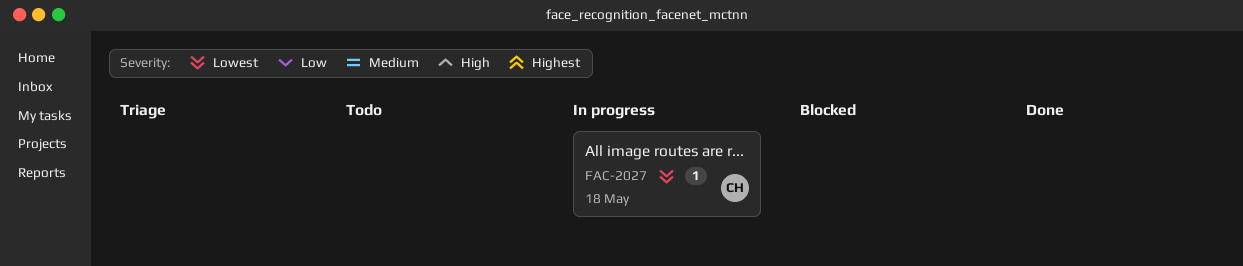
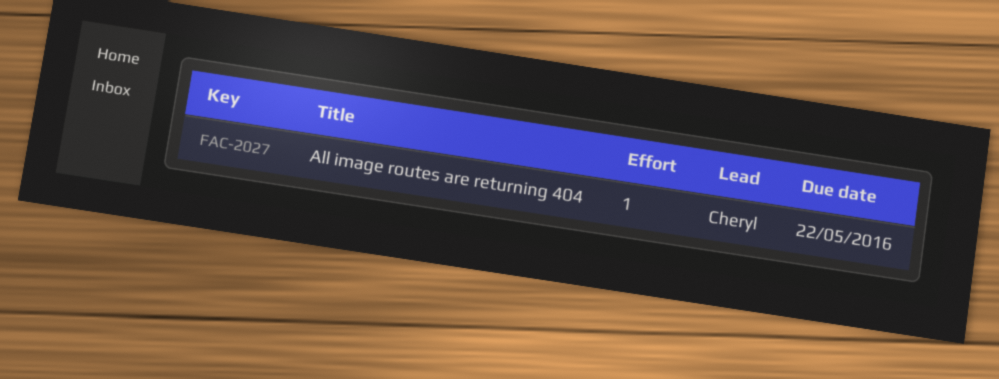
FAC-2027, due: May 18 -> May 22

